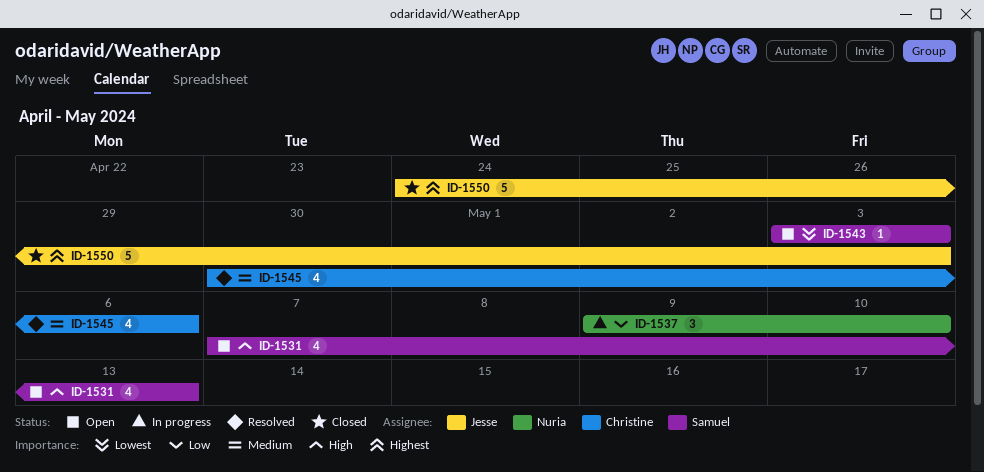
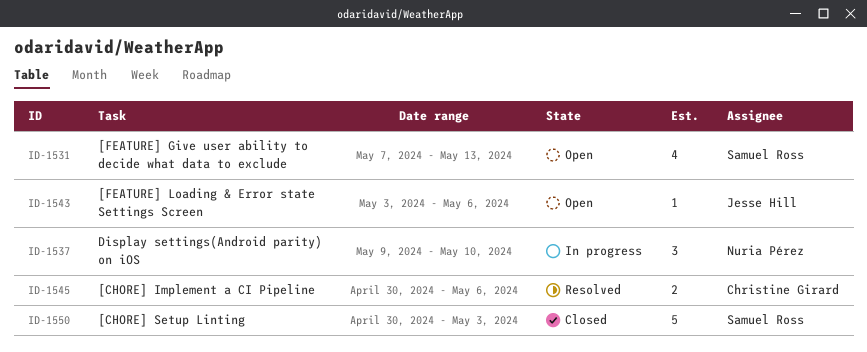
ID-1543, owner: Samuel Ross -> Jesse Hill
ID-1543, due: May 3 -> May 6
ID-1545, estimate: 4 -> 2
ID-1550, owner: Jesse Hill -> Samuel Ross
ID-1550, start: Apr 24 -> Apr 30

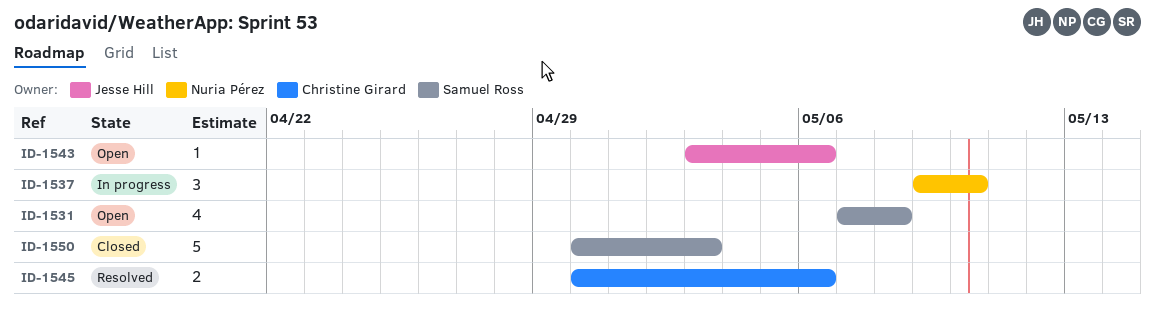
ID-1531, due: May 13 -> May 8

